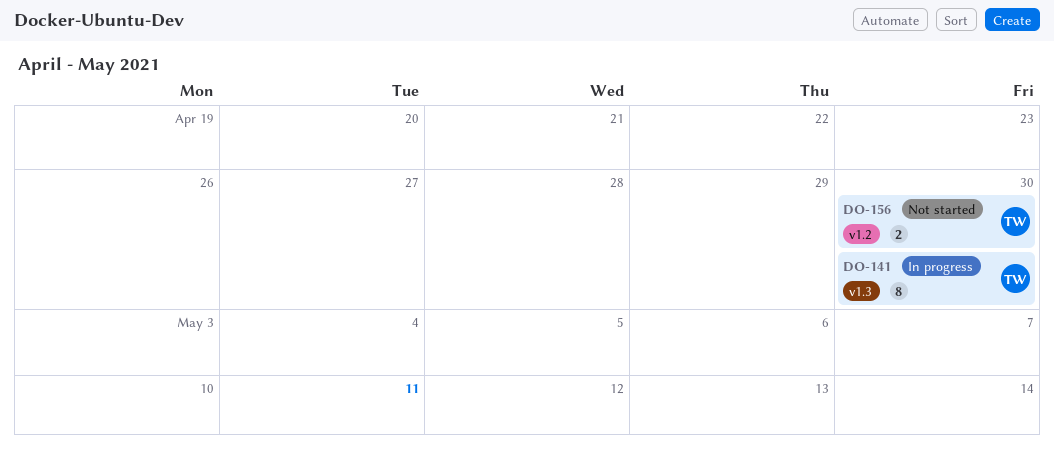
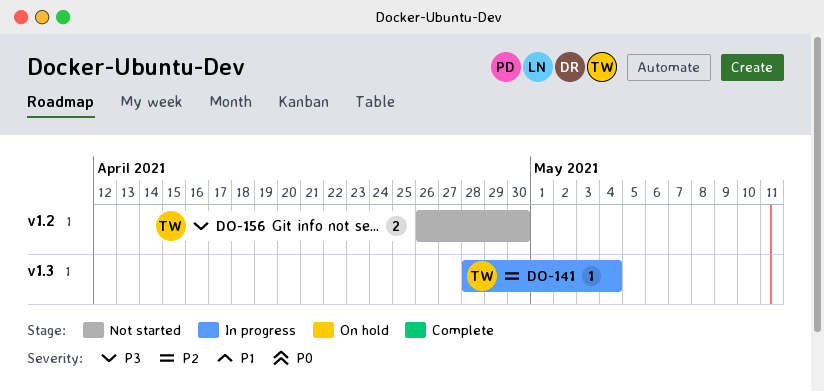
DO-141, estimate: 8 -> 1
DO-141, due: Apr 30 -> May 4

